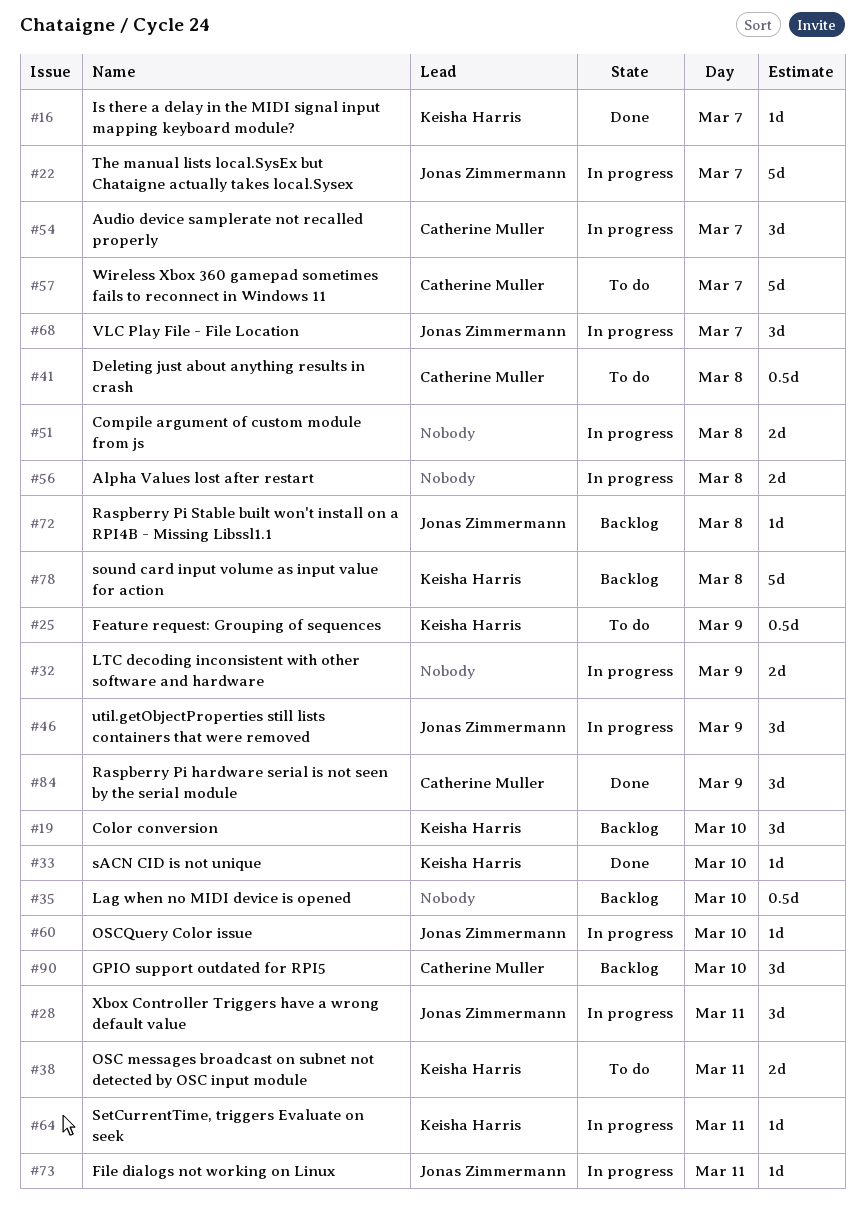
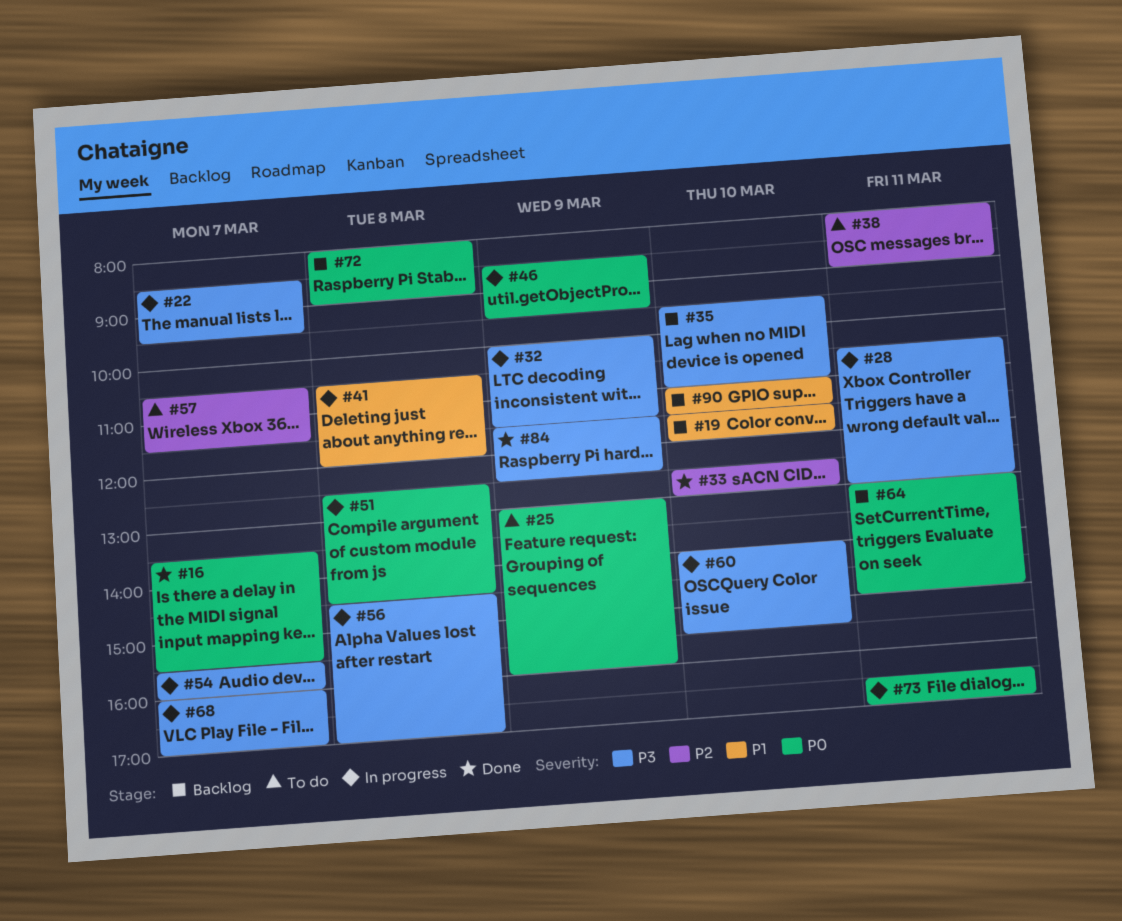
#41, status: To do -> In progress
#64, status: In progress -> Backlog
#78: present -> none

